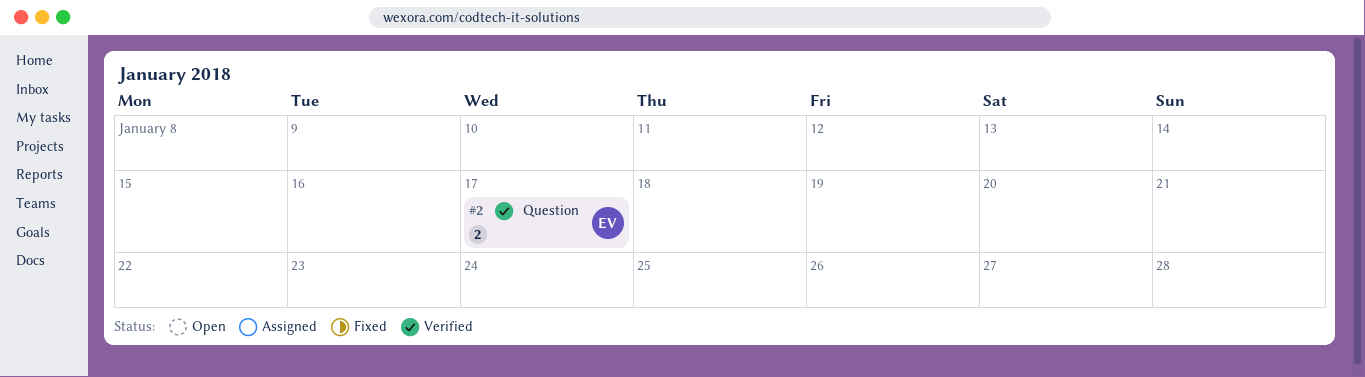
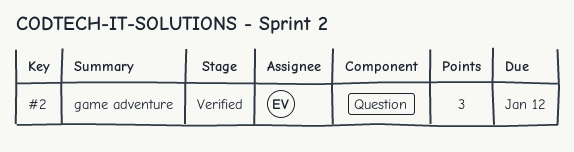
#2, estimate: 2 -> 3
#2, due: Jan 17 -> Jan 12

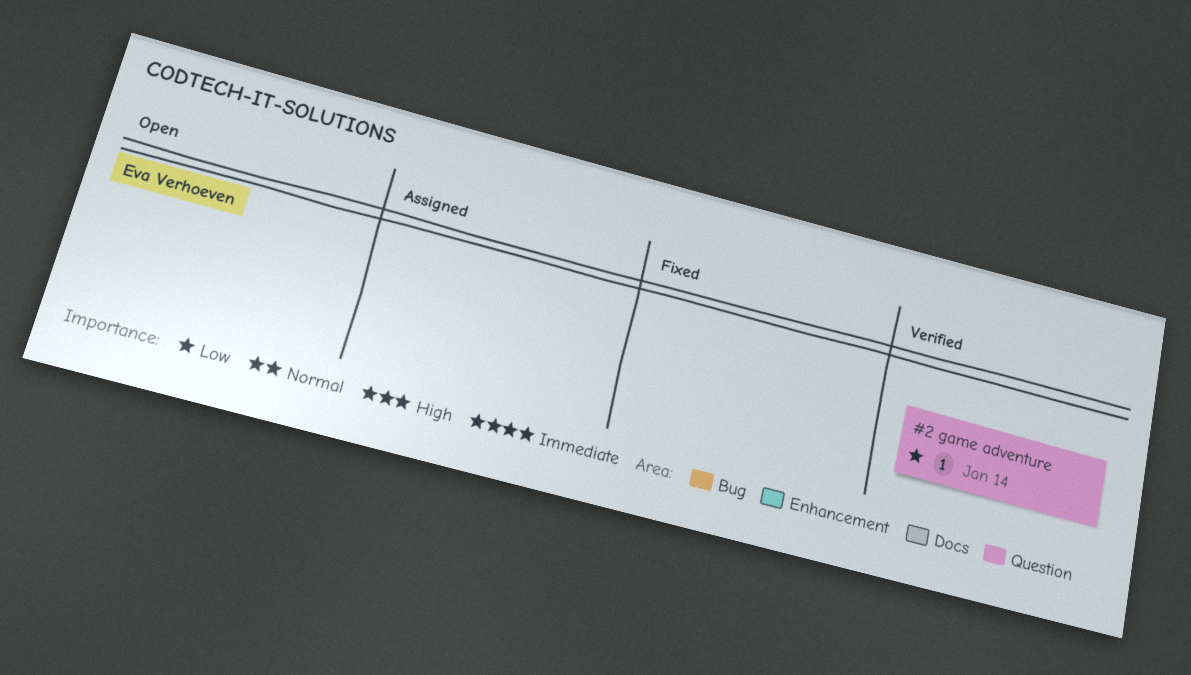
#2, estimate: 3 -> 1
#2, due: Jan 12 -> Jan 14

